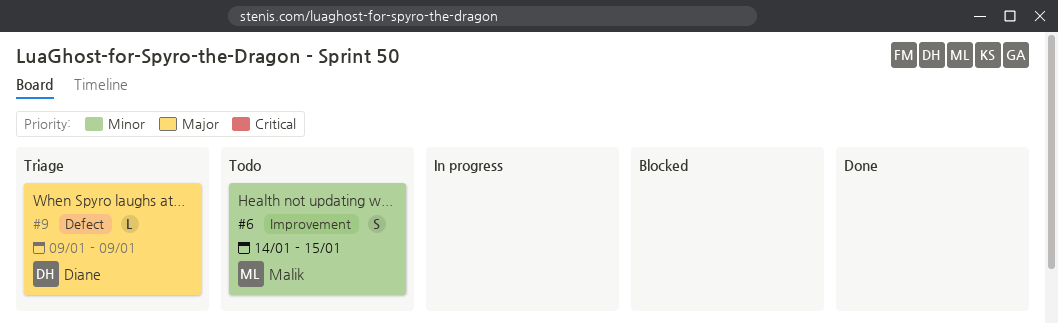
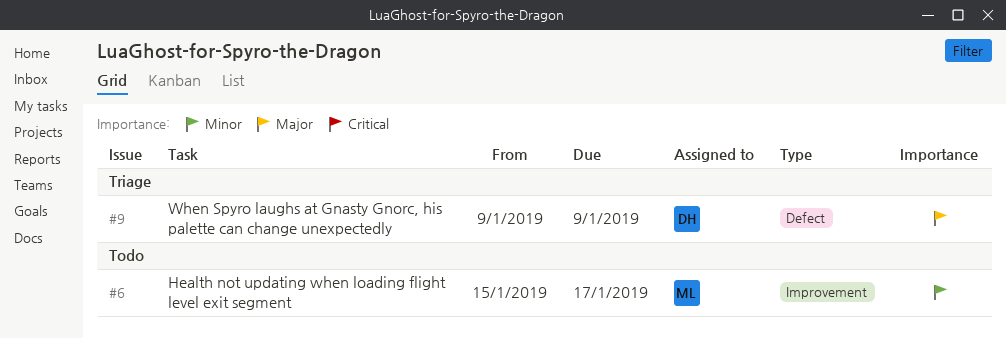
#6, start: Jan 14 -> Jan 15
#6, due: Jan 15 -> Jan 17

